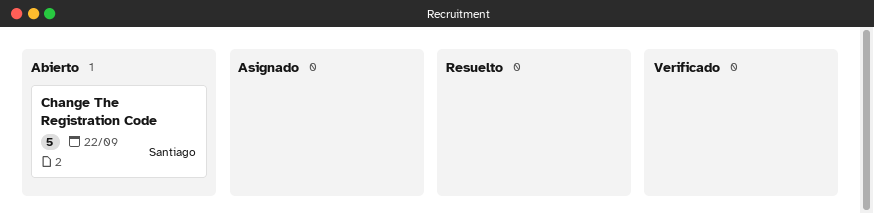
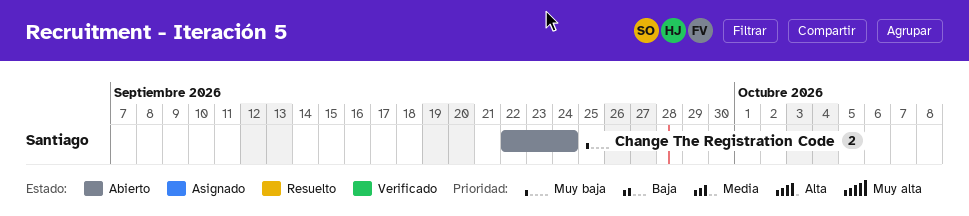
Change The Registration Code, estimate: 5 -> 2
Change The Registration Code, due: Sep 22 -> Sep 24

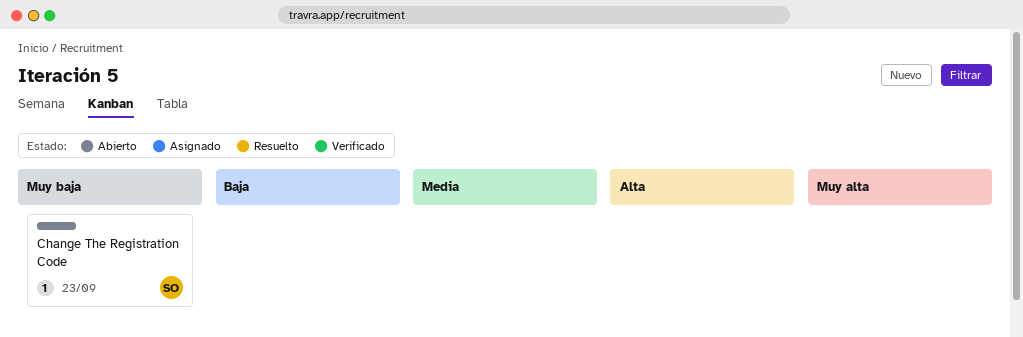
Change The Registration Code, estimate: 2 -> 1
Change The Registration Code, due: Sep 24 -> Sep 23

